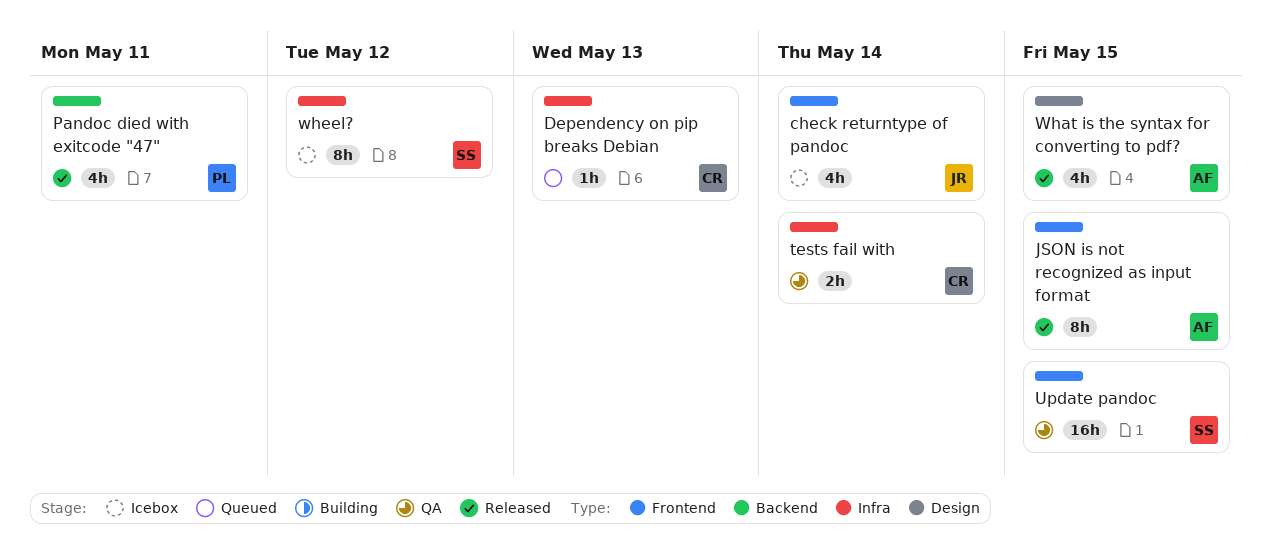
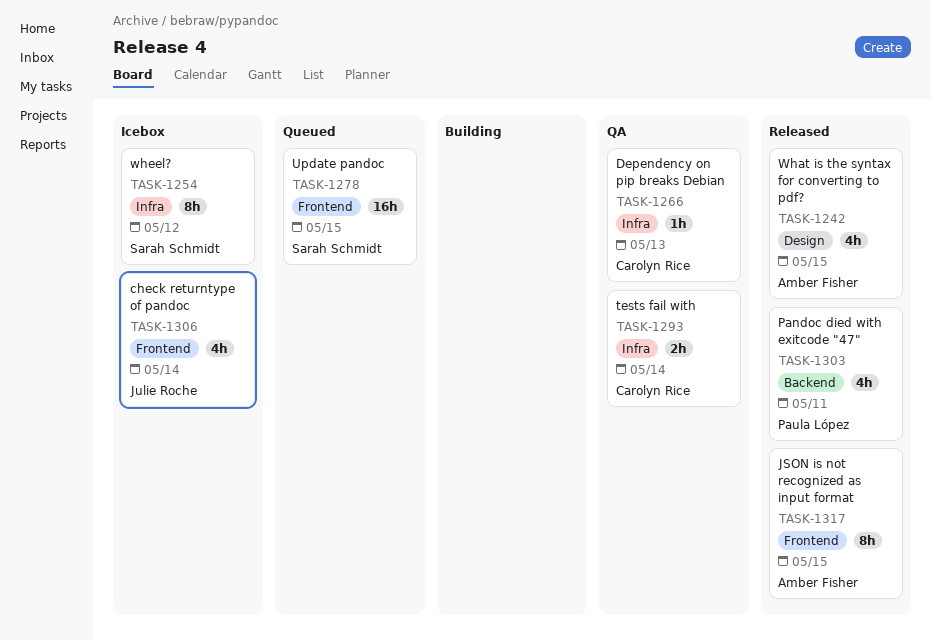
Dependency on pip breaks Debian, status: Queued -> QA
Update pandoc, status: QA -> Queued

